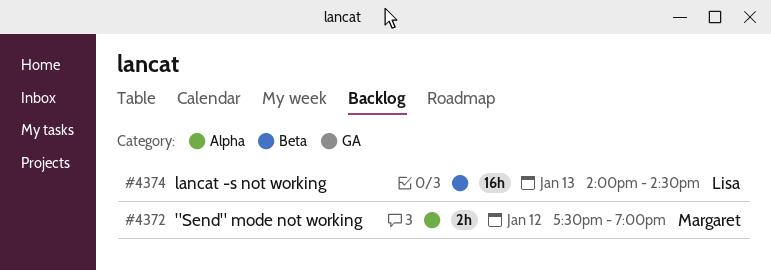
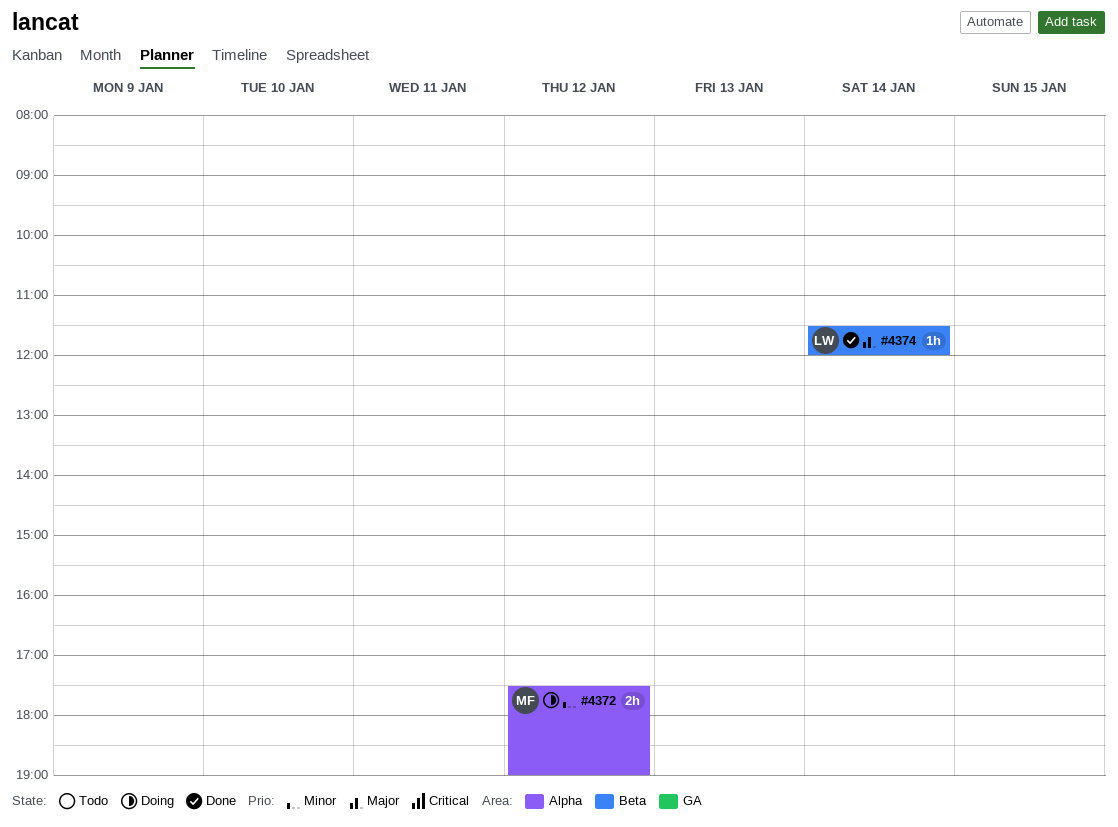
#4374, estimate: 16h -> 1h
#4374, day: Jan 13 -> Jan 14
#4374, begins: 14:00 -> 11:30
#4374, ends: 14:30 -> 12:00

